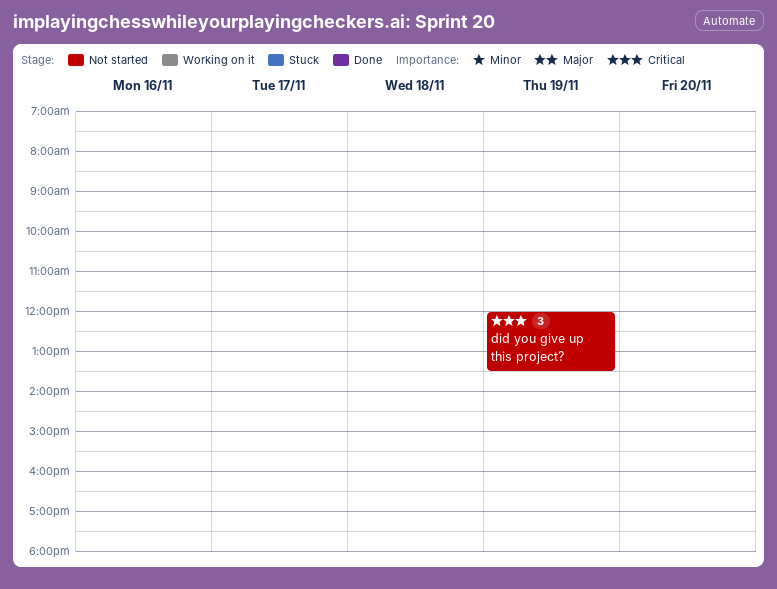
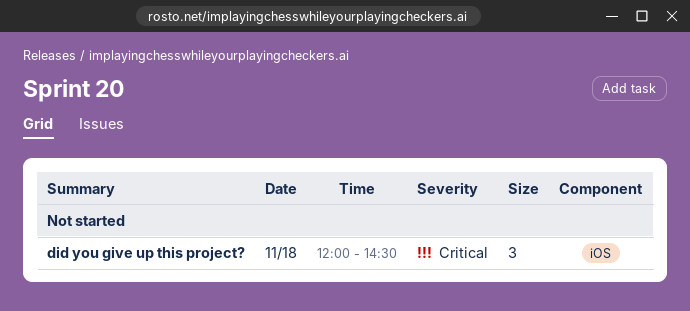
did you give up this project?, day: Nov 19 -> Nov 18
did you give up this project?, ends: 13:30 -> 14:30

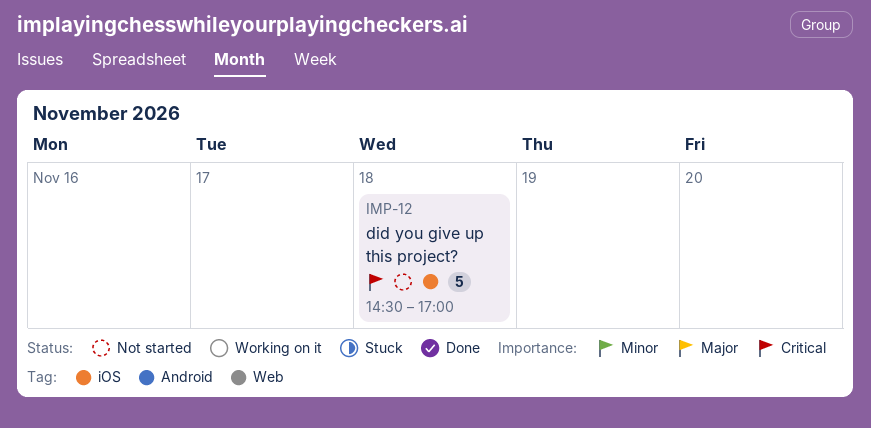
did you give up this project?, estimate: 3 -> 5
did you give up this project?, begins: 12:00 -> 14:30
did you give up this project?, ends: 14:30 -> 17:00

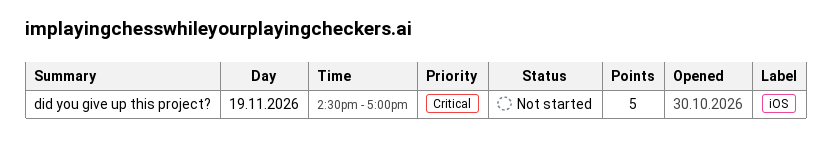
did you give up this project?, day: Nov 18 -> Nov 19

